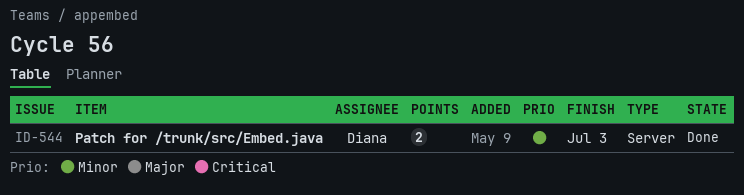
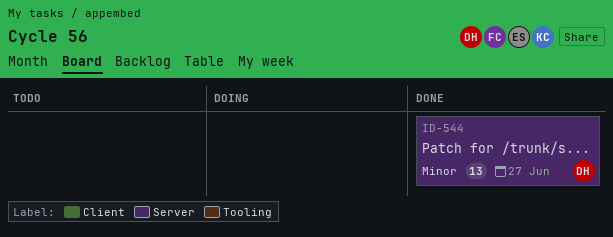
ID-544, estimate: 2 -> 13
ID-544, due: Jul 3 -> Jun 27

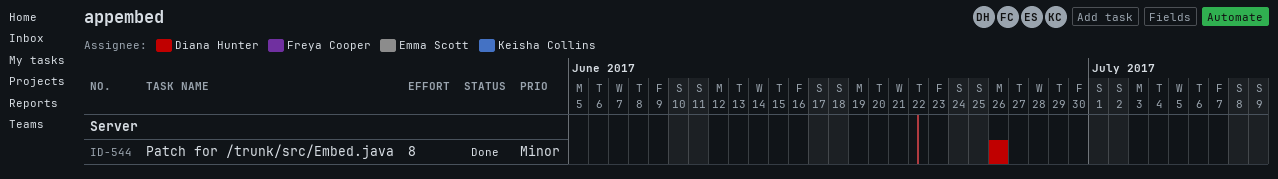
ID-544, estimate: 13 -> 8
ID-544, due: Jun 27 -> Jun 26

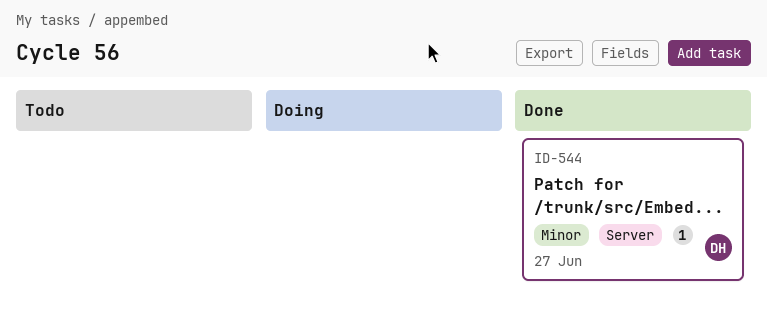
ID-544, estimate: 8 -> 1
ID-544, due: Jun 26 -> Jun 27

